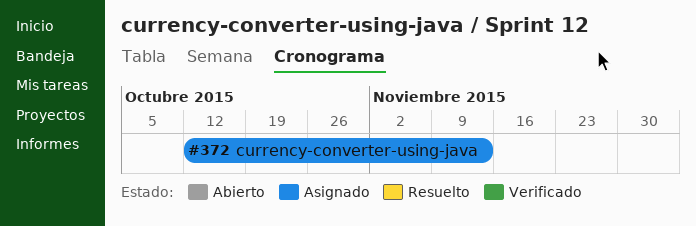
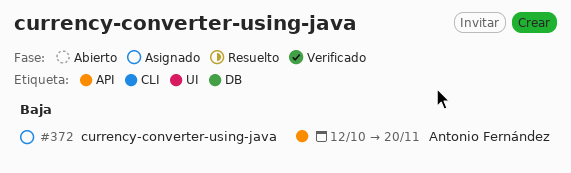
#372, due: Nov 13 -> Nov 20

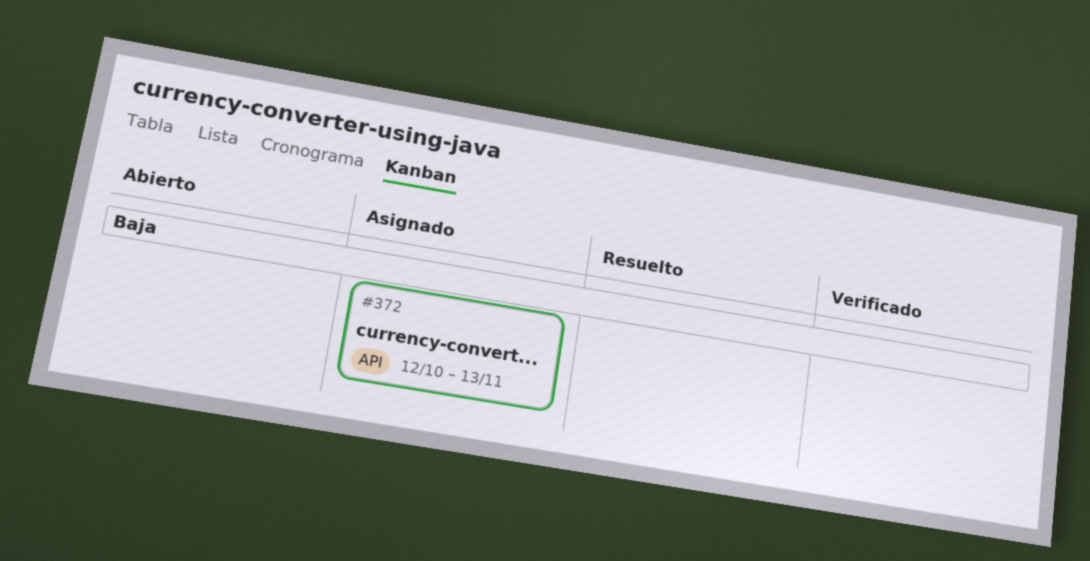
#372, due: Nov 20 -> Nov 13

